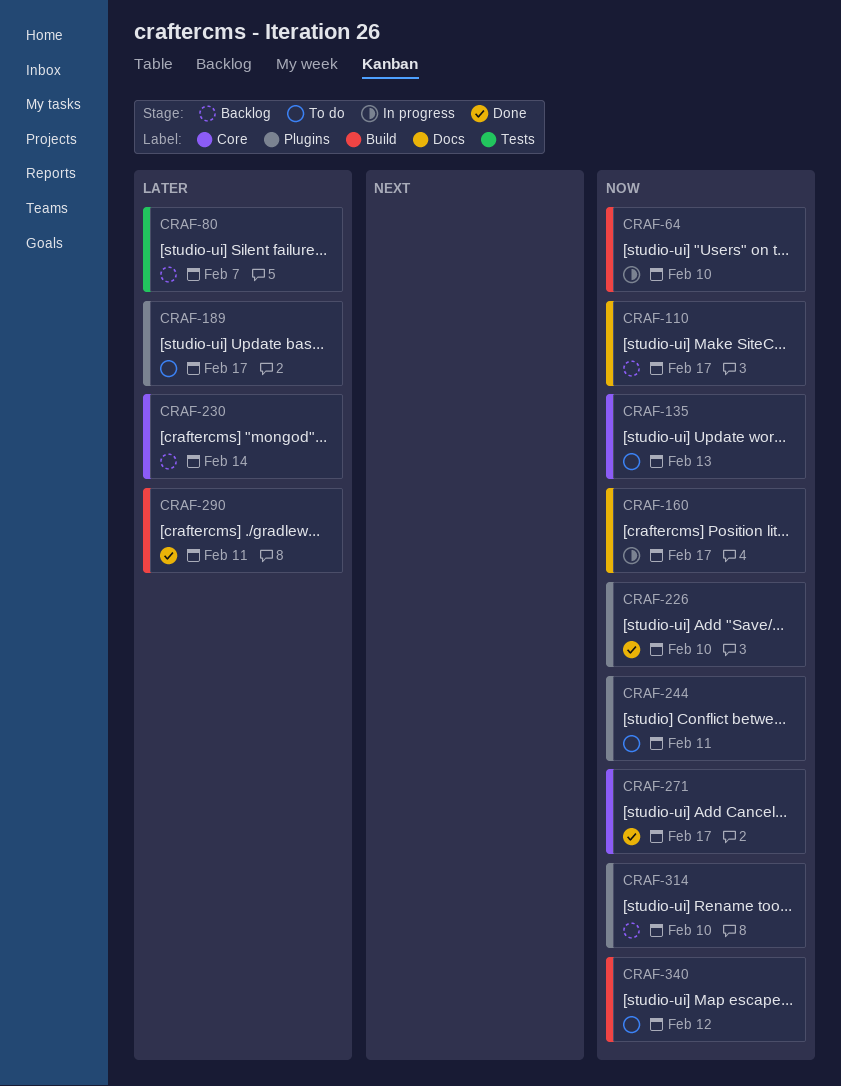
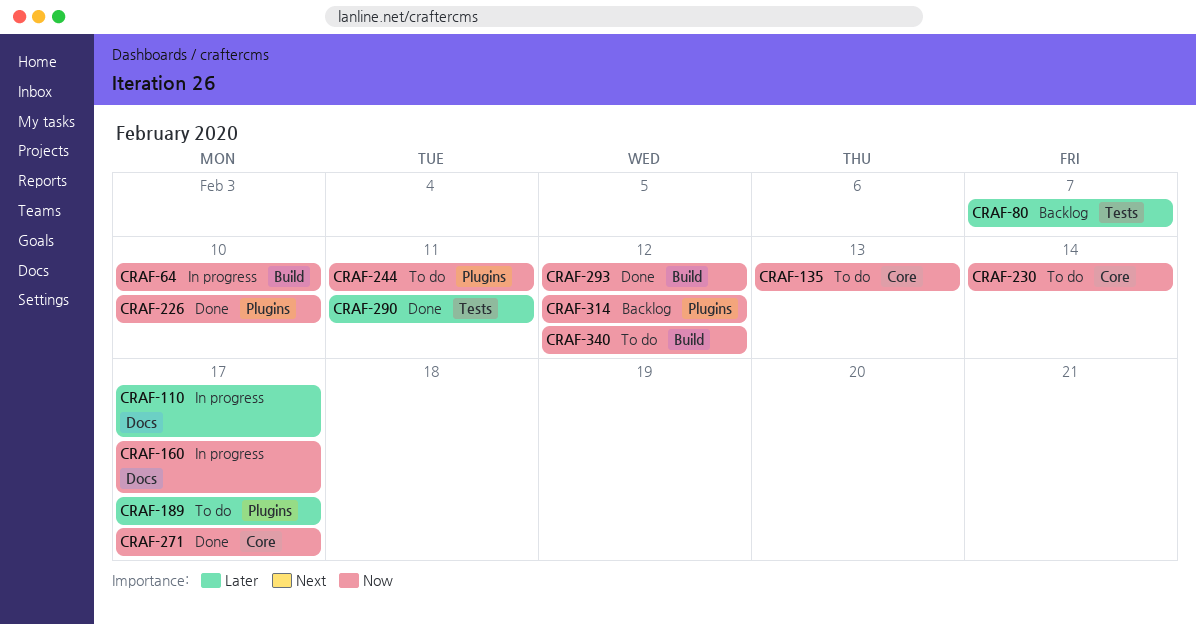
CRAF-110, status: Backlog -> In progress
CRAF-110, priority: Now -> Later
CRAF-230, status: Backlog -> To do
CRAF-230, priority: Later -> Now
CRAF-290, label: Build -> Tests
CRAF-293: none -> present
CRAF-314, due: Feb 10 -> Feb 12

